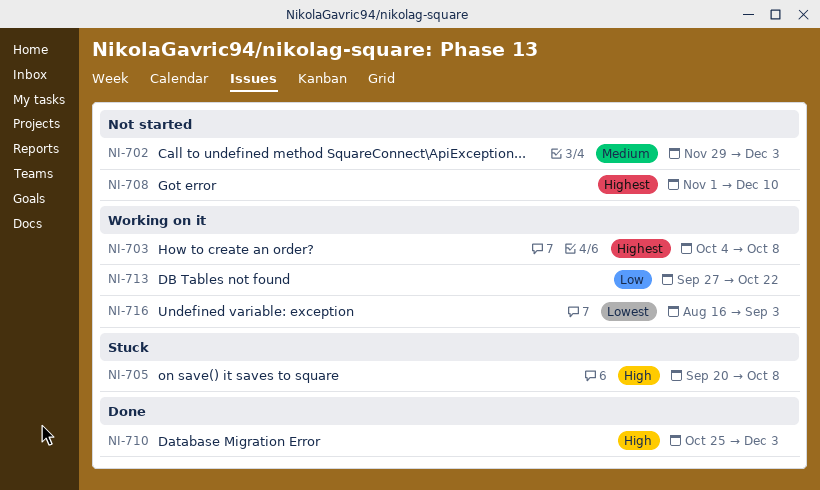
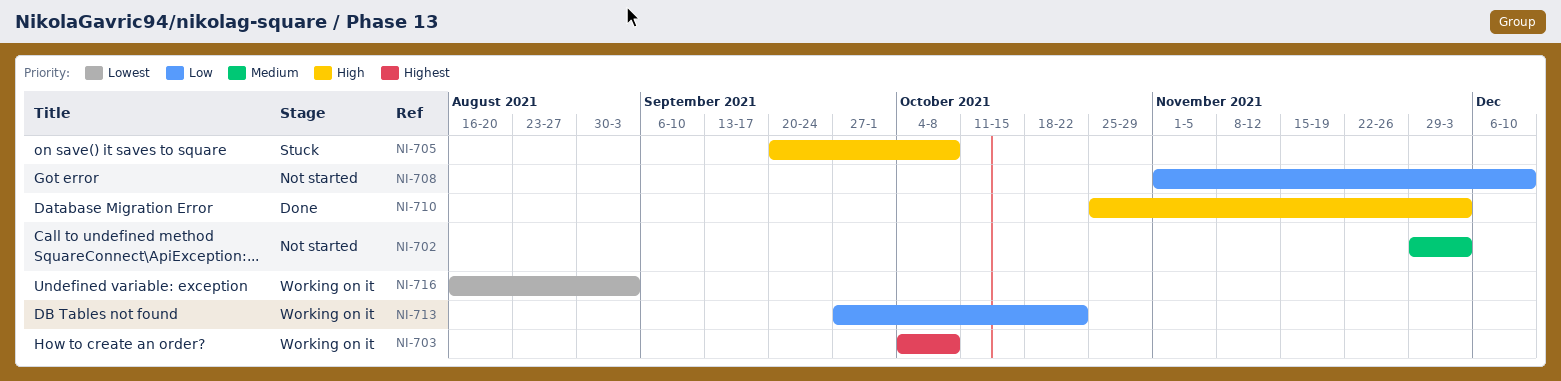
NI-708, priority: Highest -> Low

